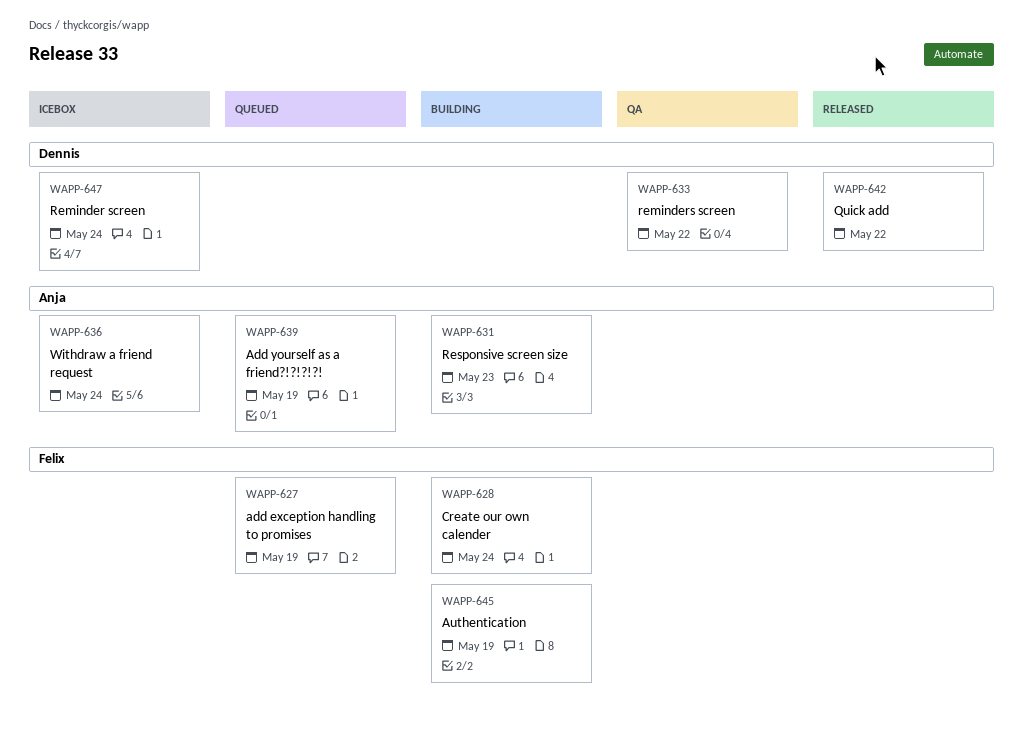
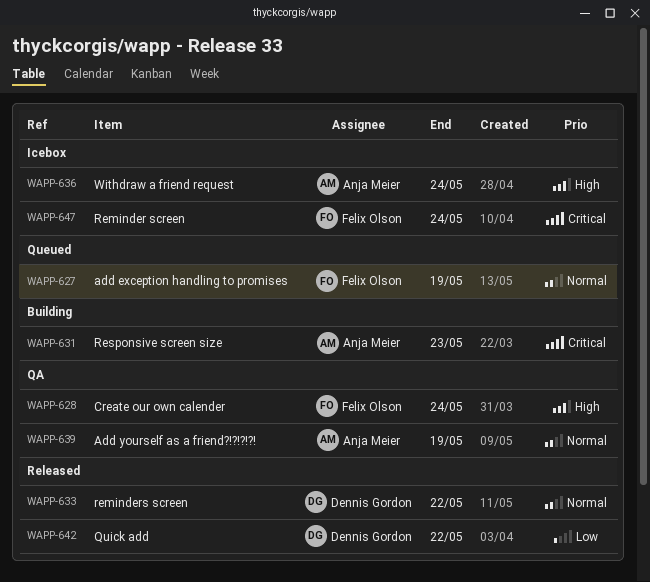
WAPP-628, status: Building -> QA
WAPP-633, status: QA -> Released
WAPP-639, status: Queued -> QA
WAPP-645: present -> none
WAPP-647, owner: Dennis Gordon -> Felix Olson

